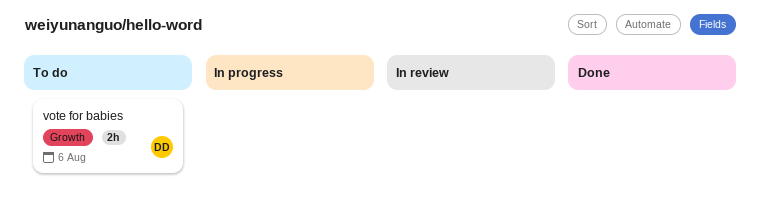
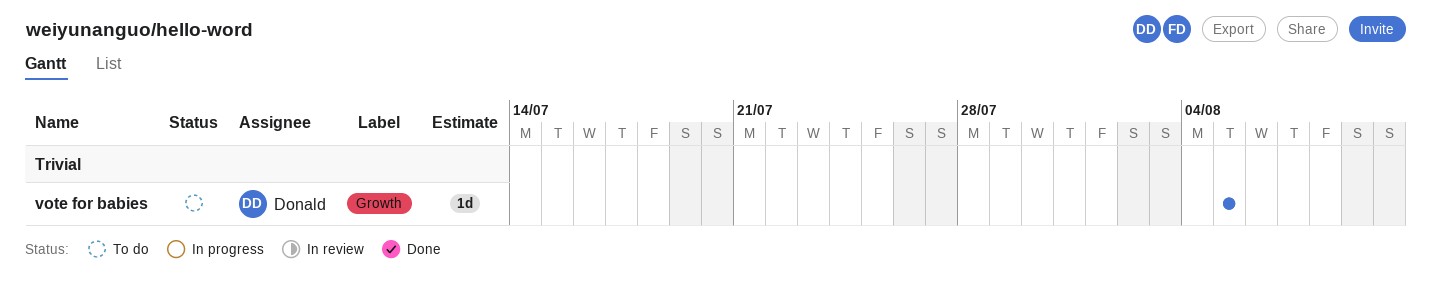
vote for babies, estimate: 2h -> 1d
vote for babies, due: Aug 6 -> Aug 5

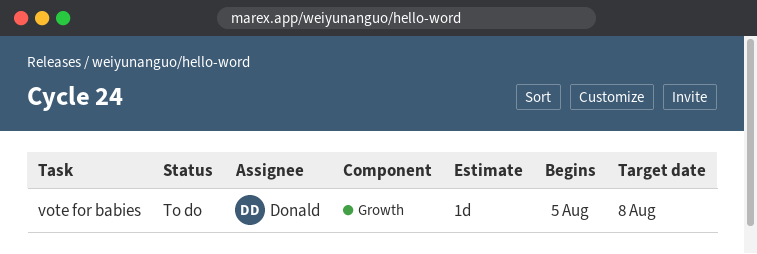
vote for babies, due: Aug 5 -> Aug 8

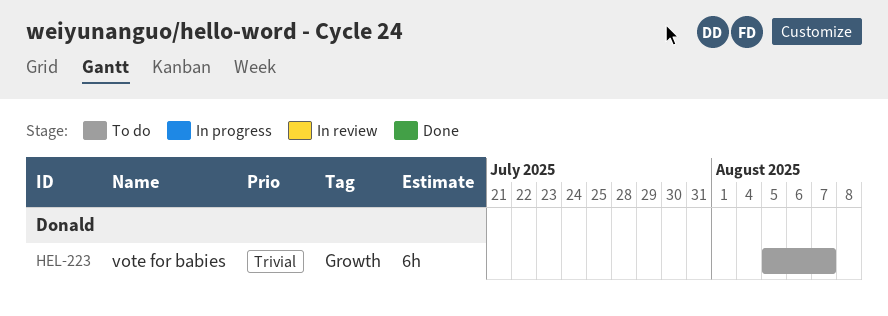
vote for babies, estimate: 1d -> 6h
vote for babies, due: Aug 8 -> Aug 7

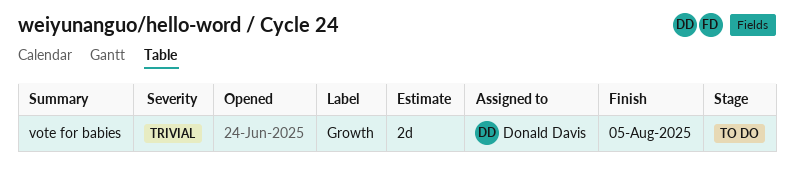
vote for babies, estimate: 6h -> 2d
vote for babies, due: Aug 7 -> Aug 5

